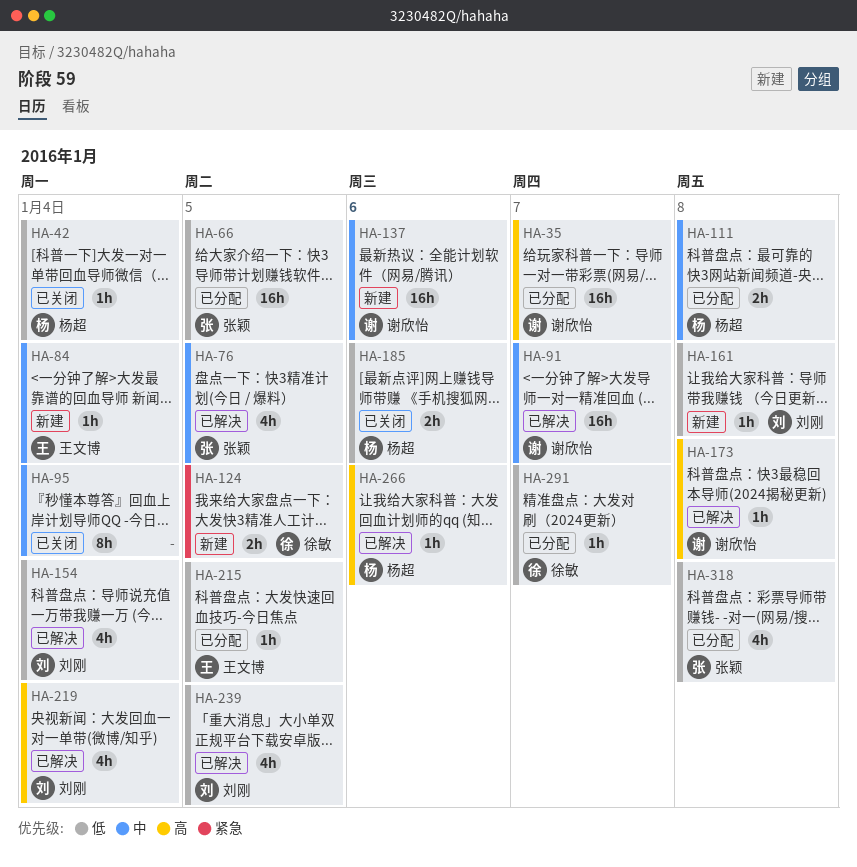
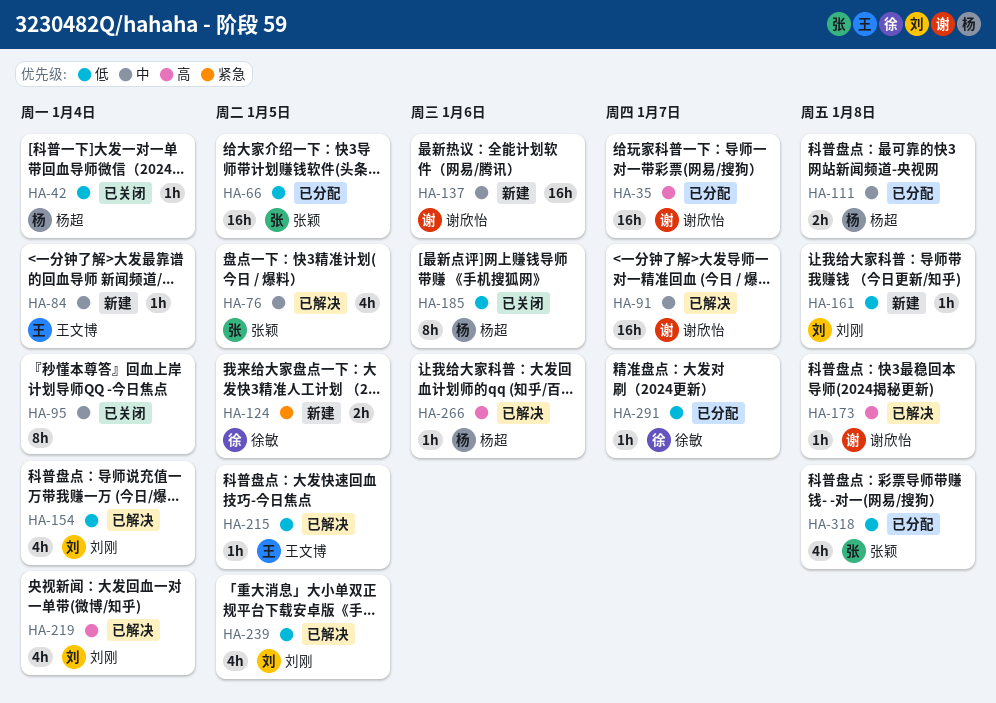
HA-185, estimate: 2h -> 8h
HA-215, status: 已分配 -> 已解决

